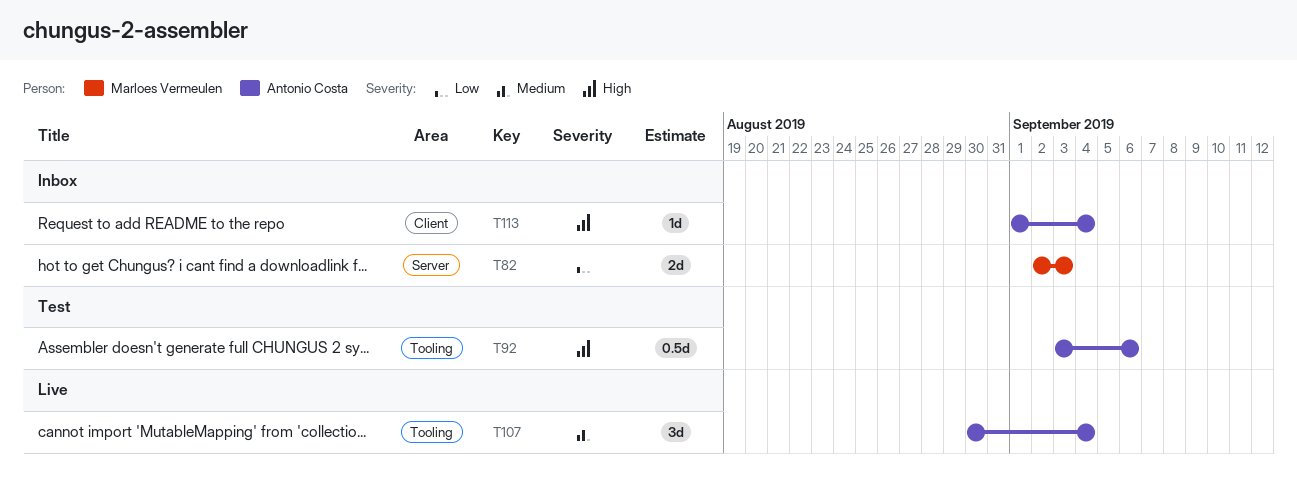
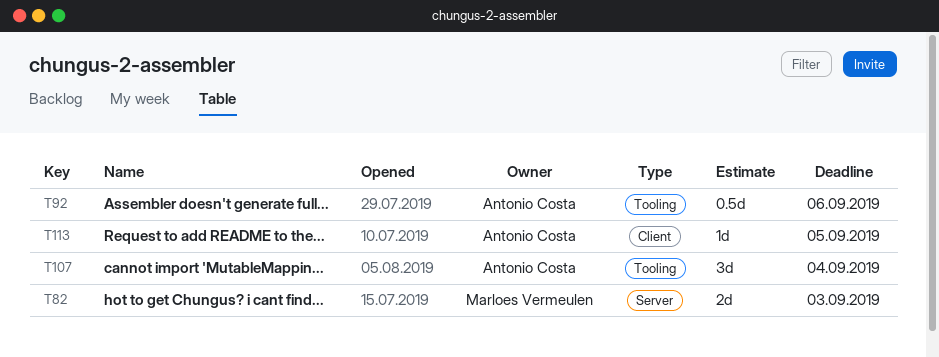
T113, due: Sep 4 -> Sep 5

